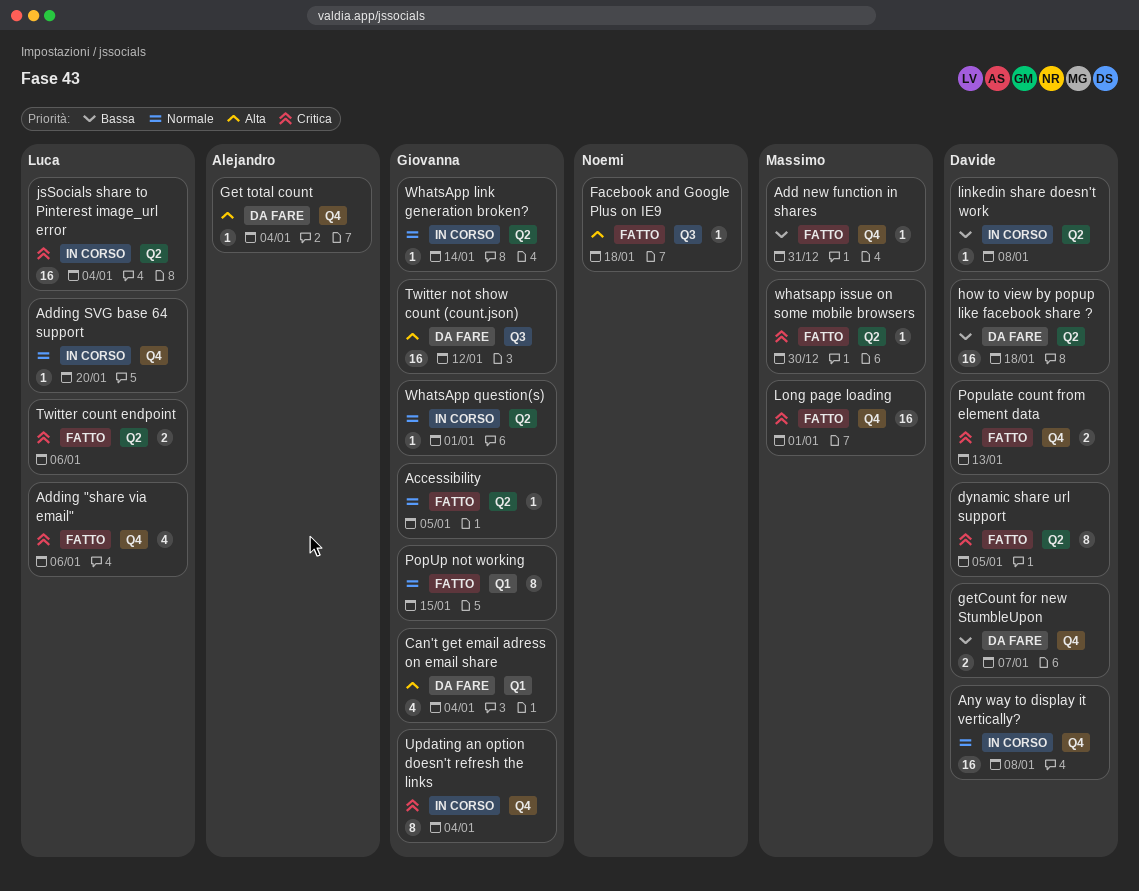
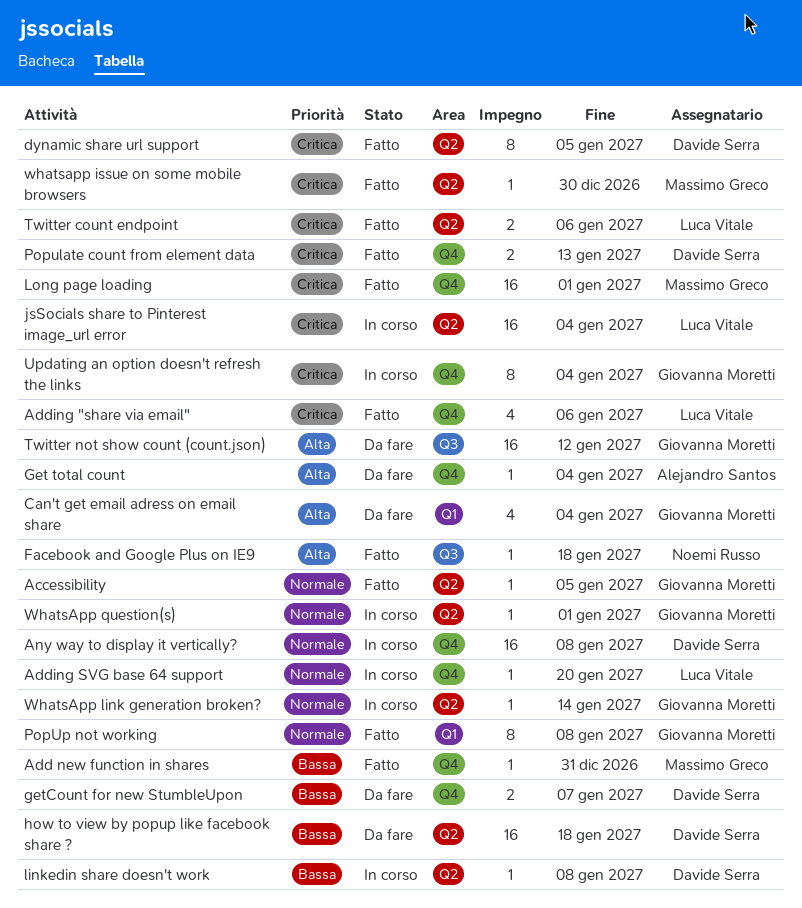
PopUp not working, due: Jan 15 -> Jan 8

